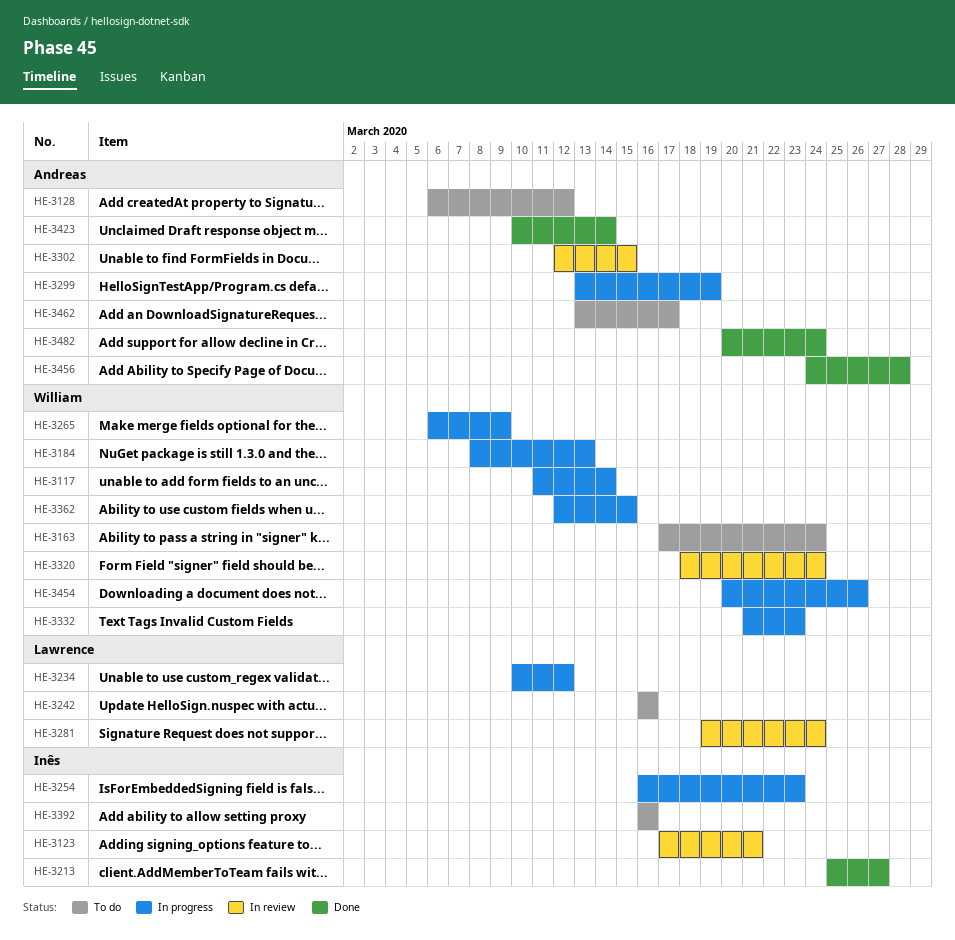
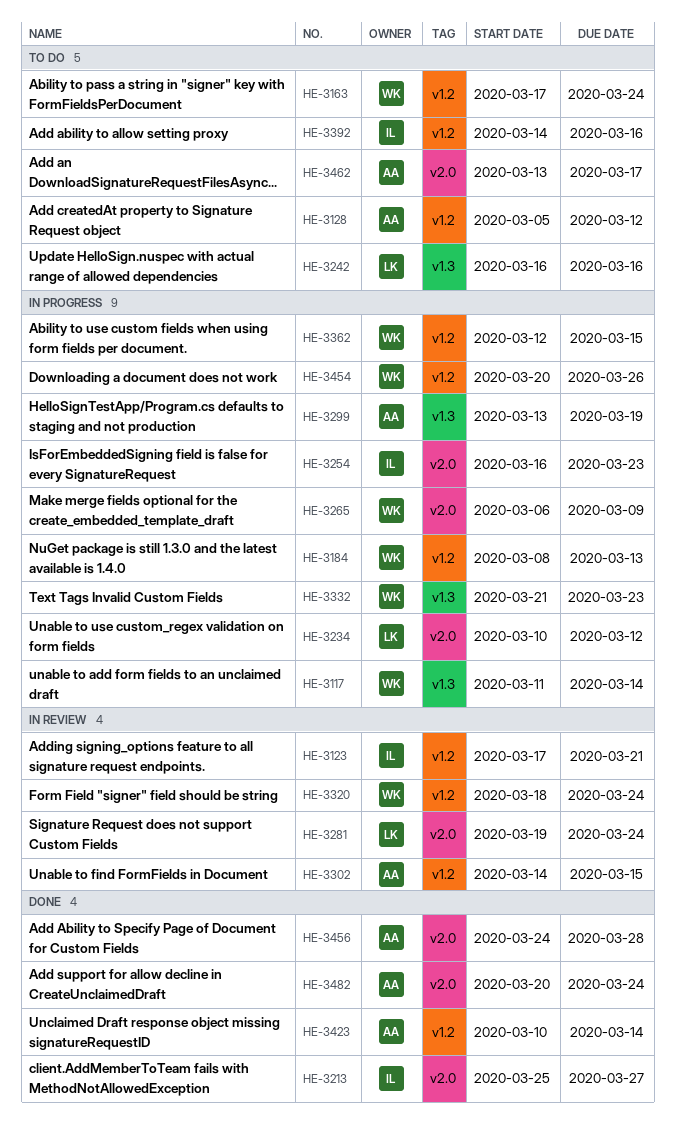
HE-3128, start: Mar 6 -> Mar 5
HE-3302, start: Mar 12 -> Mar 14
HE-3392, start: Mar 16 -> Mar 14

